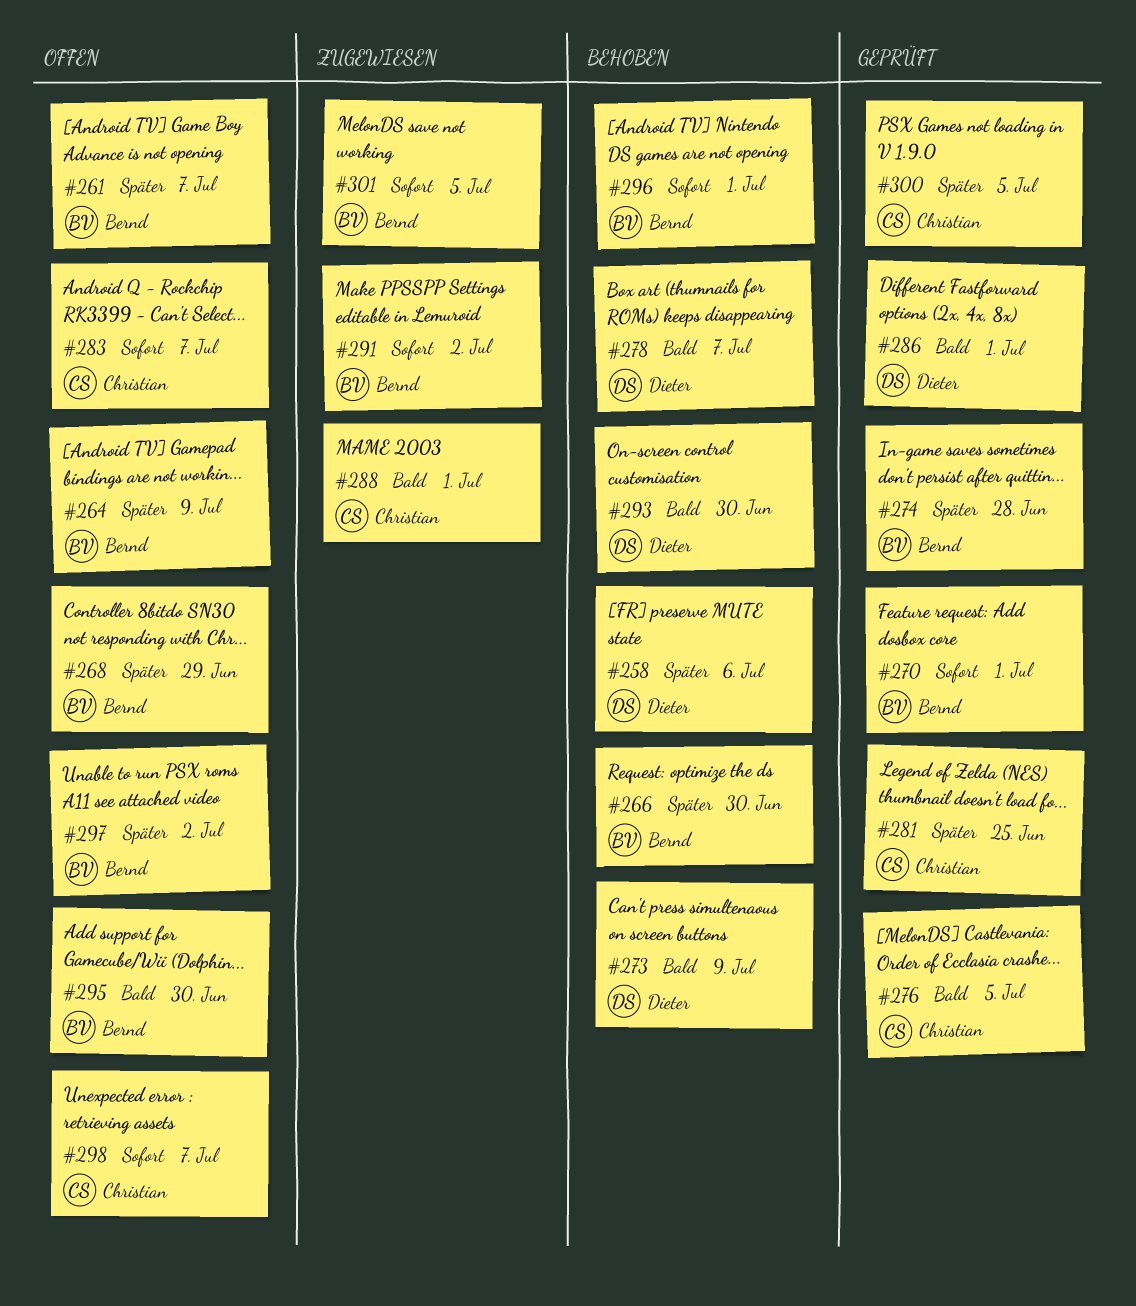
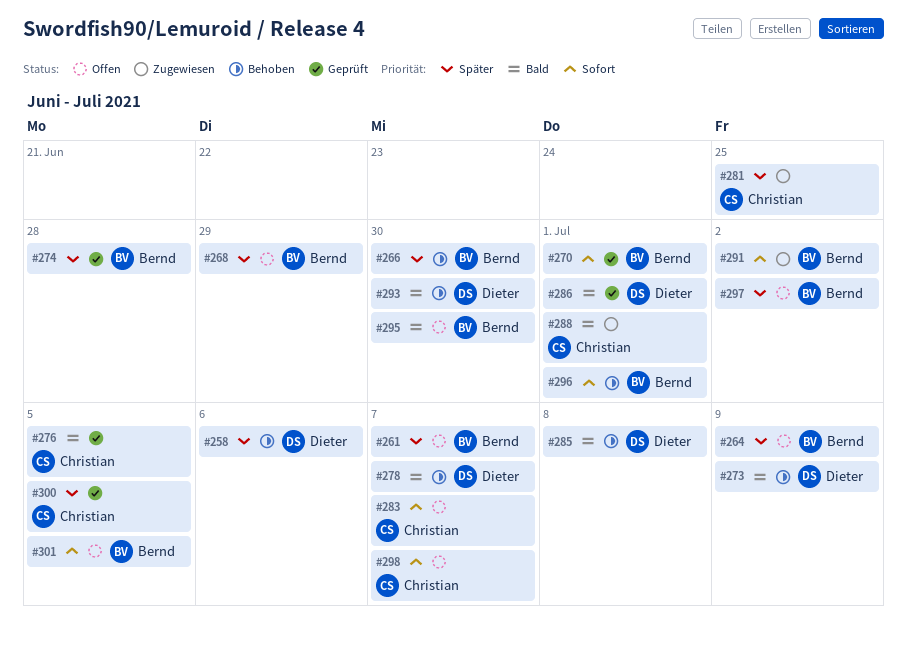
#281, status: Geprüft -> Zugewiesen
#285: none -> present
#301, status: Zugewiesen -> Offen

